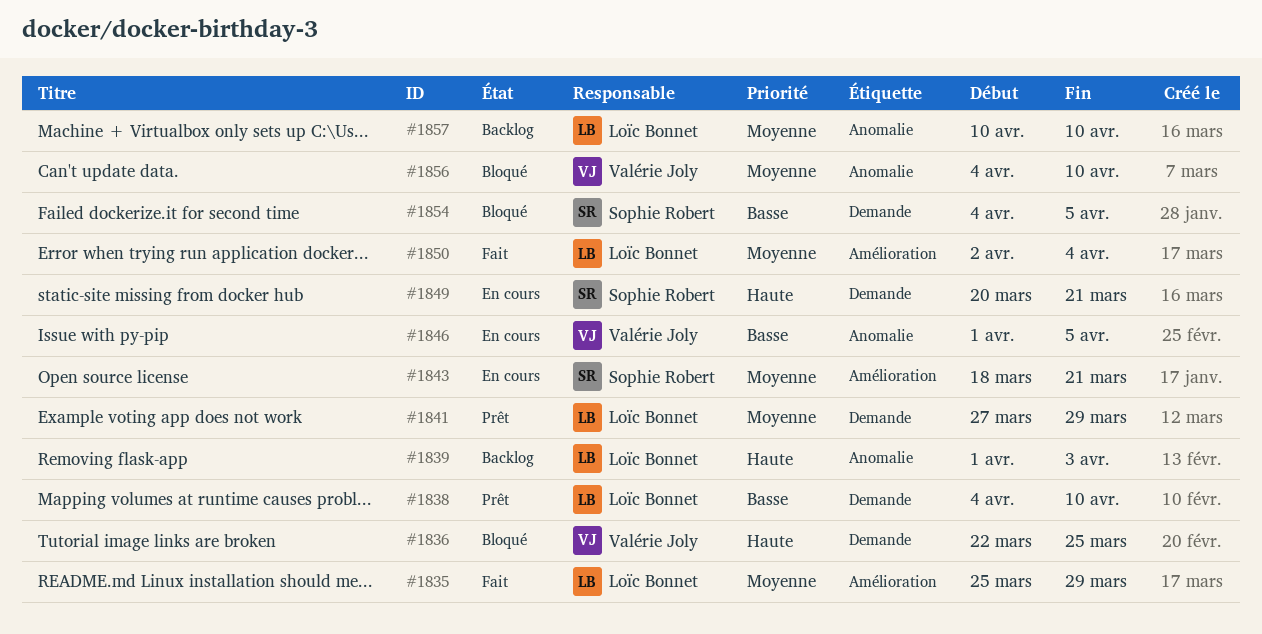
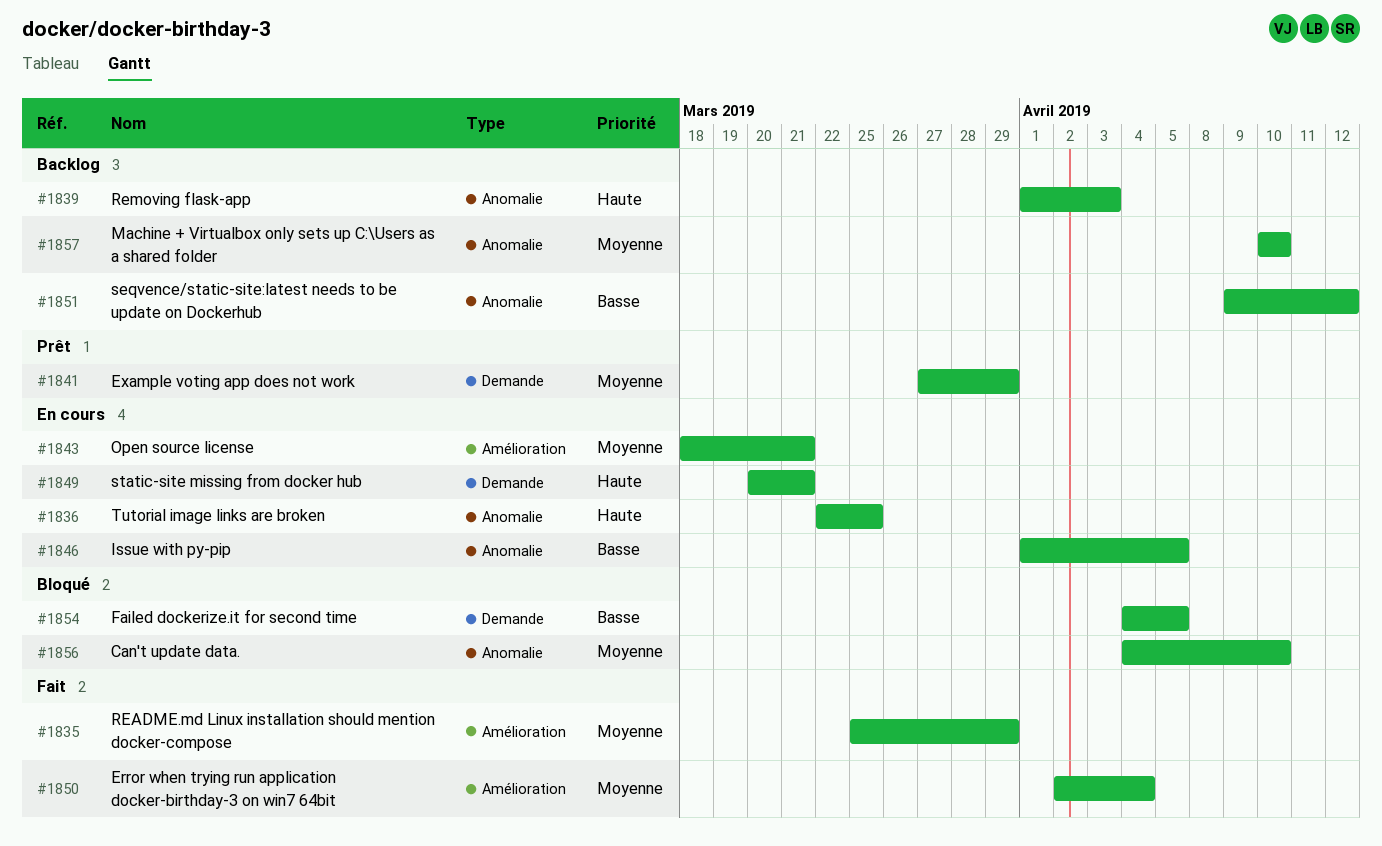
#1836, status: Bloqué -> En cours
#1836, label: Demande -> Anomalie
#1838: present -> none
#1851: none -> present

